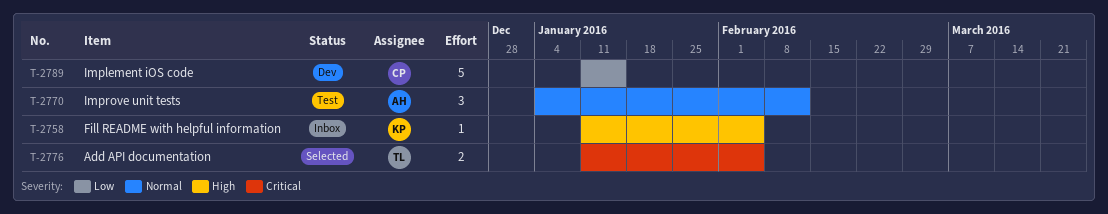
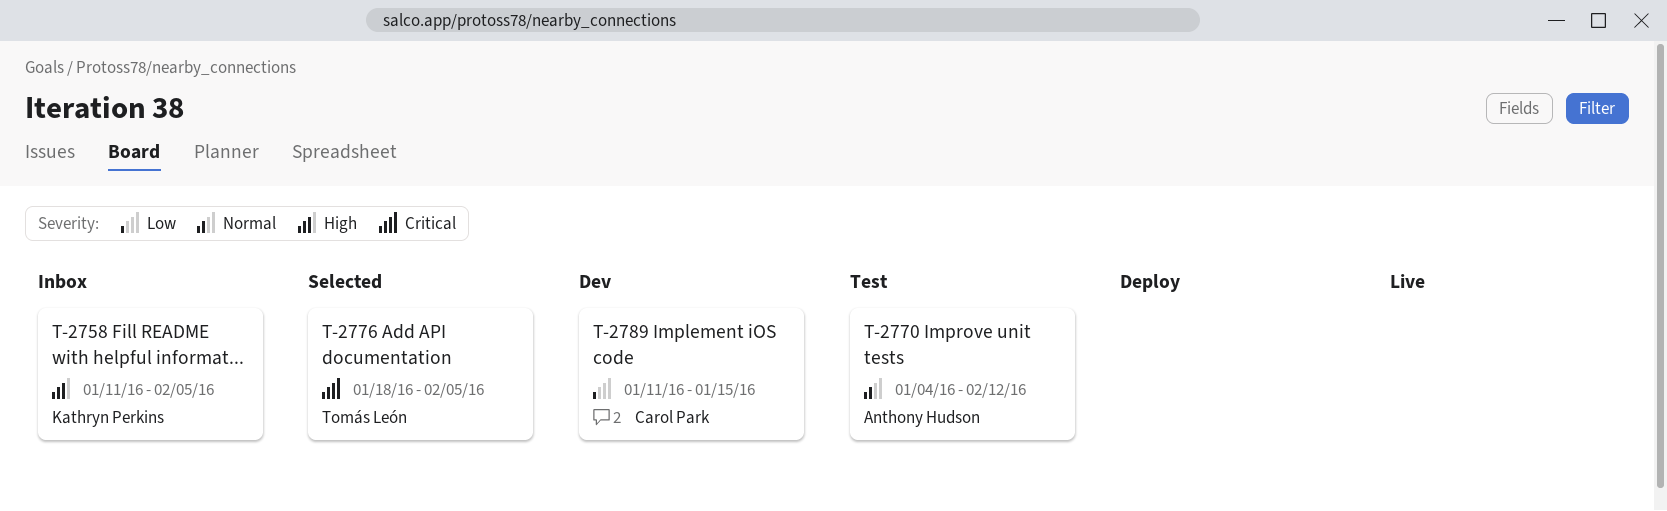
T-2776, start: Jan 11 -> Jan 18

